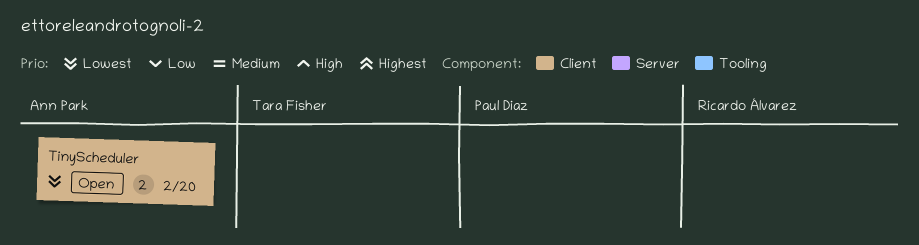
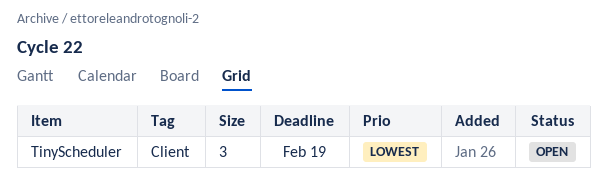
TinyScheduler, estimate: 2 -> 3
TinyScheduler, due: Feb 20 -> Feb 19

